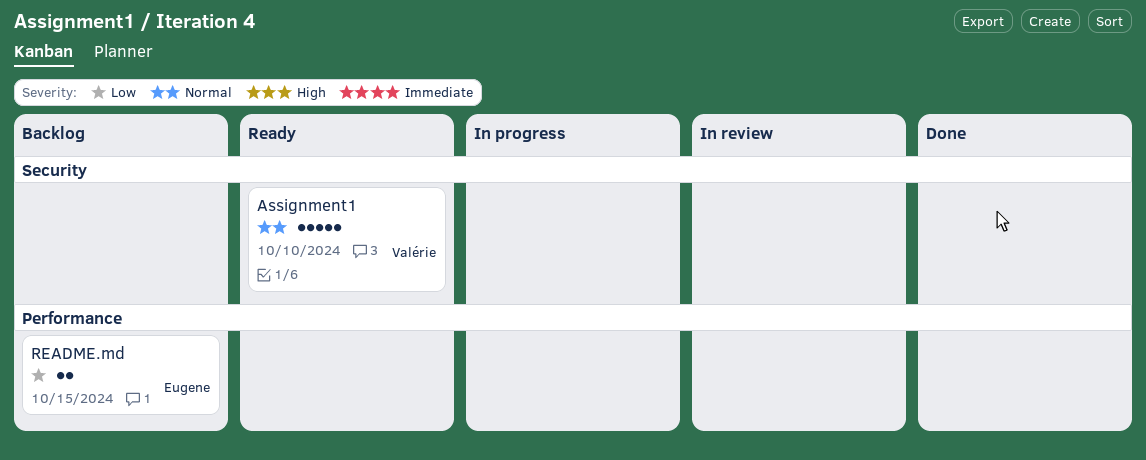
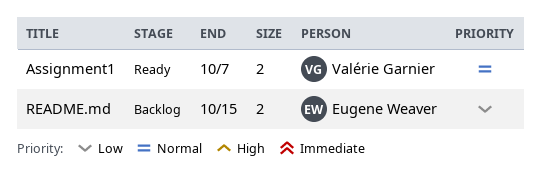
Assignment1, estimate: 5 -> 2
Assignment1, due: Oct 10 -> Oct 7

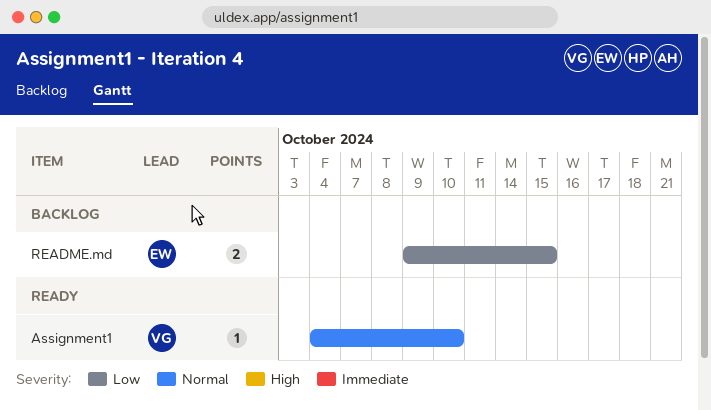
Assignment1, estimate: 2 -> 1
Assignment1, due: Oct 7 -> Oct 10

